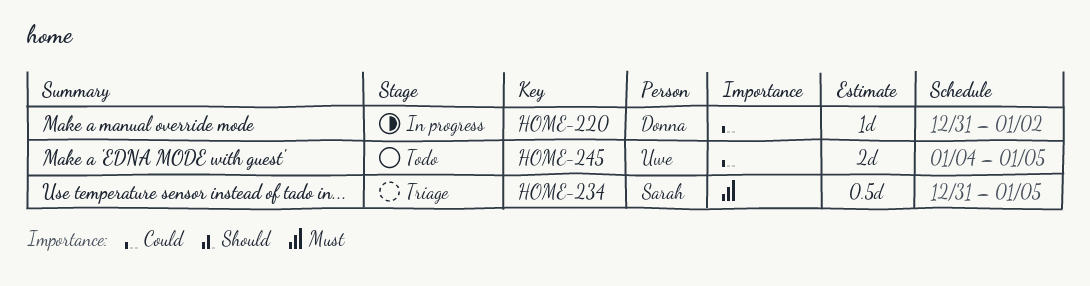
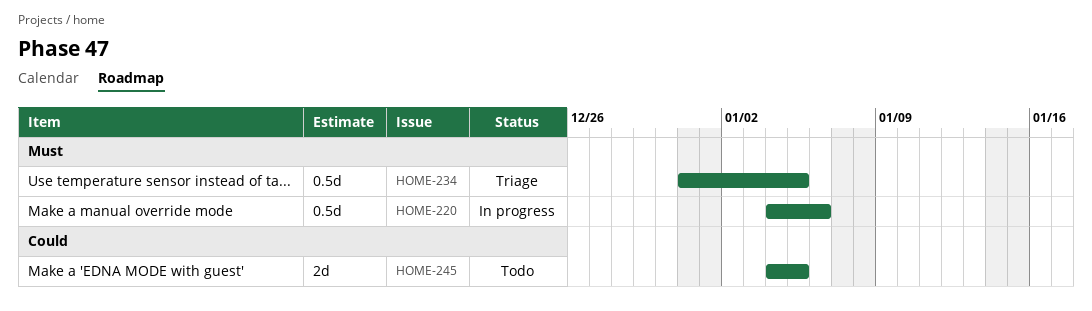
HOME-220, priority: Could -> Must
HOME-220, estimate: 1d -> 0.5d
HOME-220, start: Dec 31 -> Jan 4
HOME-220, due: Jan 2 -> Jan 6

